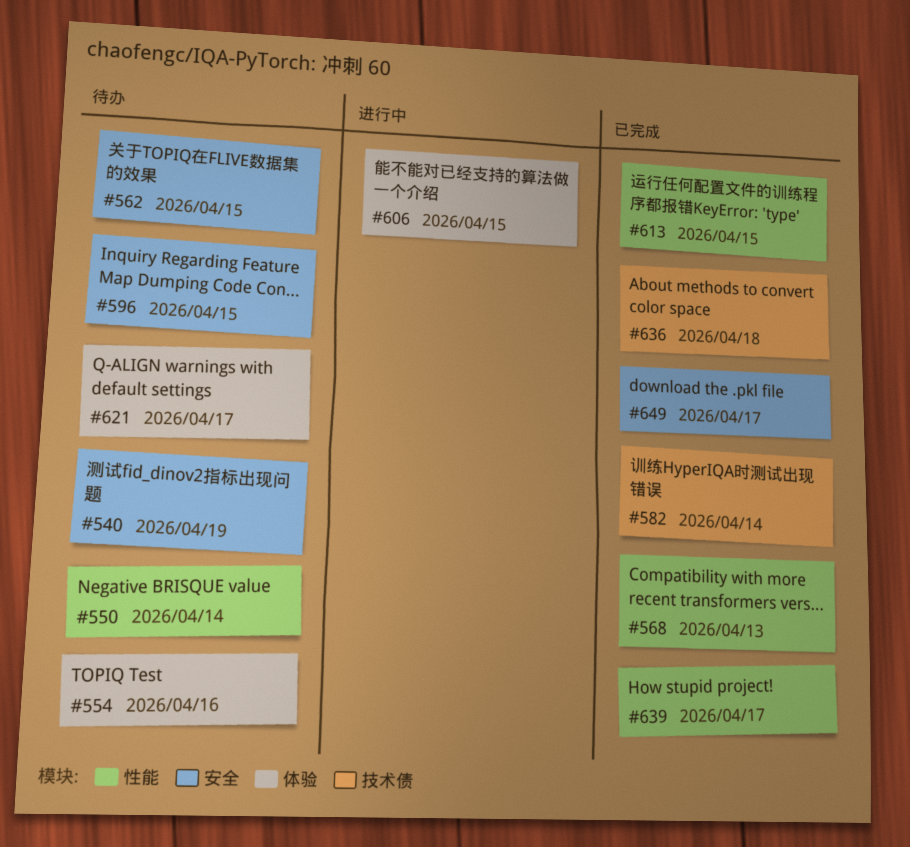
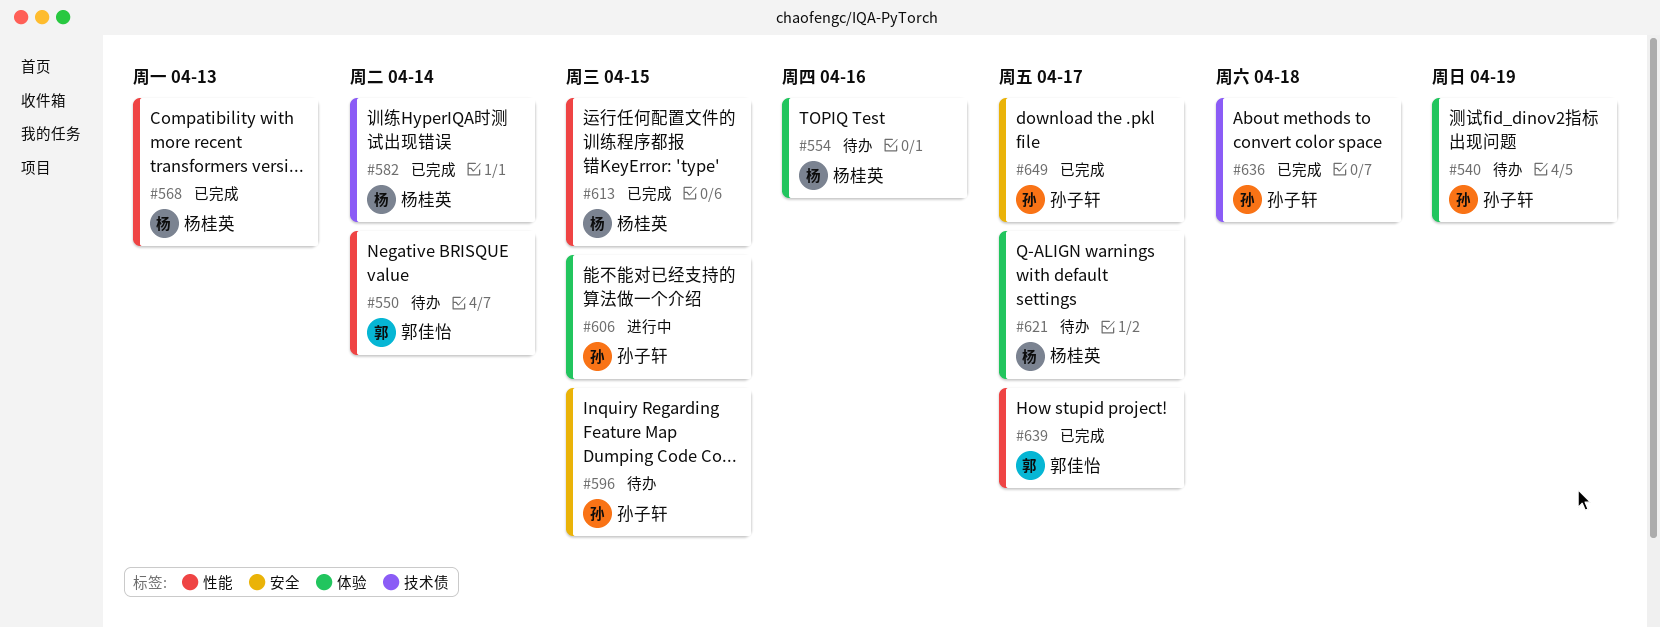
#540, label: 安全 -> 体验
#562: present -> none

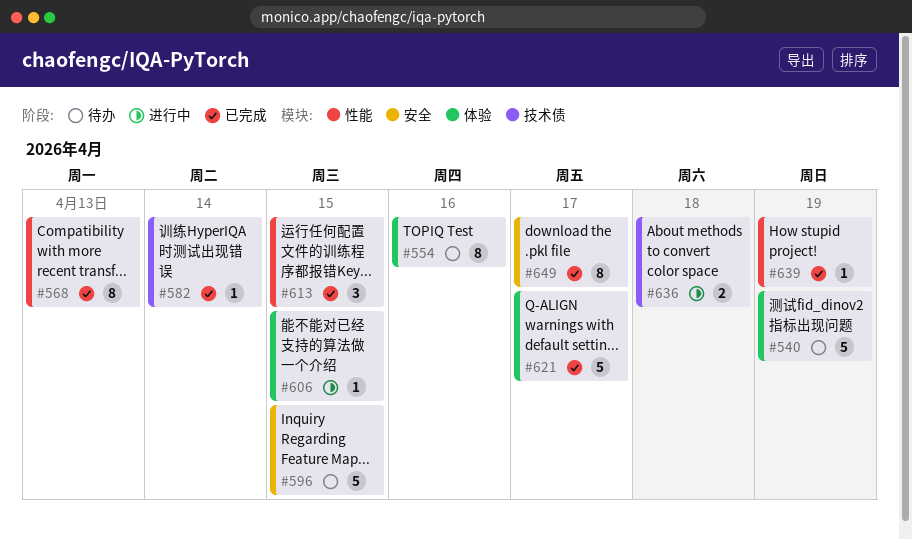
#550: present -> none
#621, status: 待办 -> 已完成
#636, status: 已完成 -> 进行中
#639, due: Apr 17 -> Apr 19

